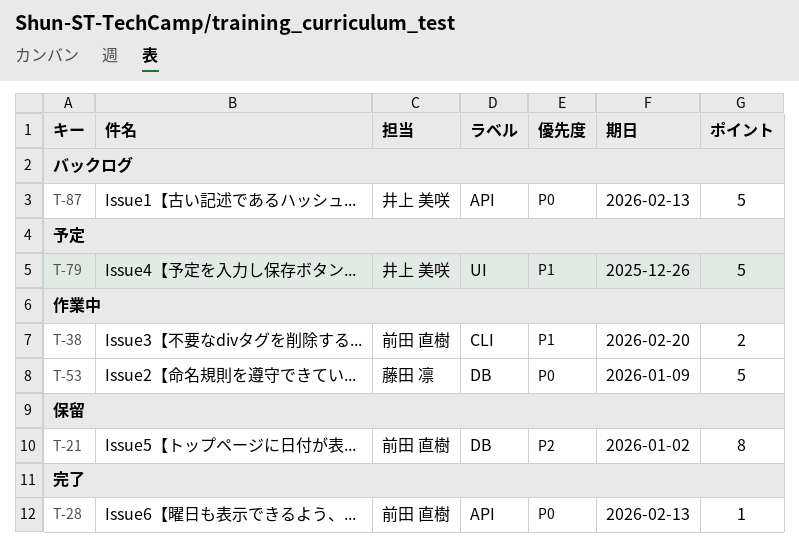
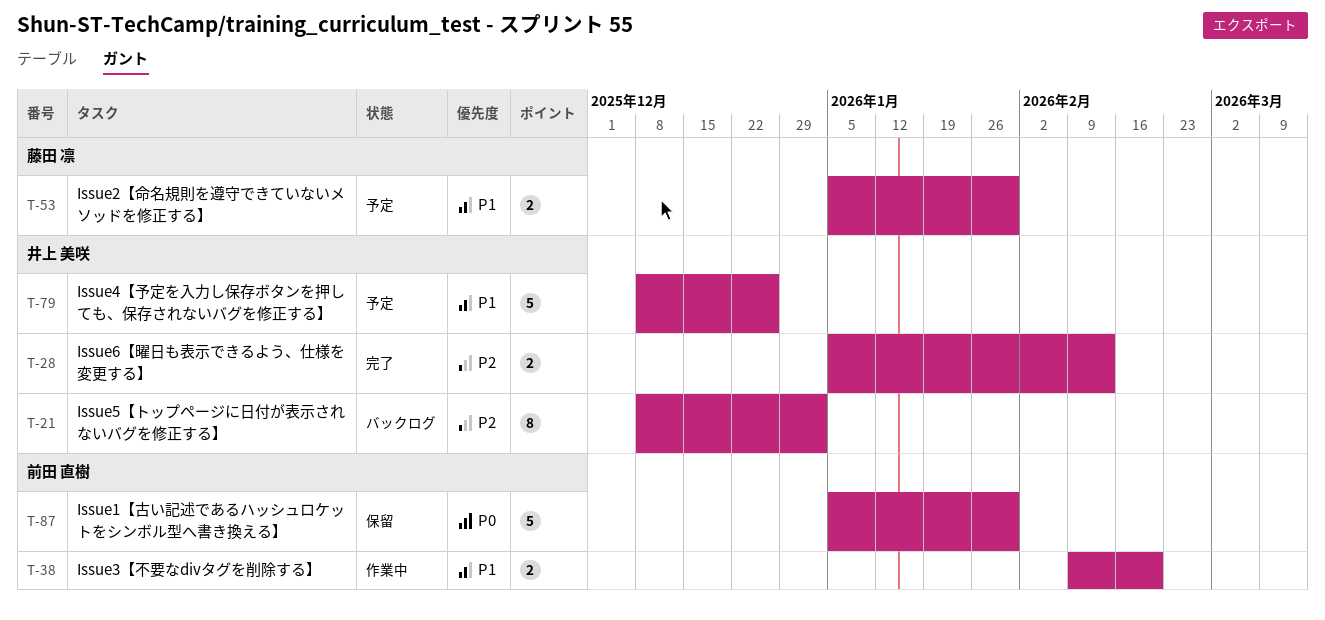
T-21, status: 保留 -> バックログ
T-21, owner: 前田 直樹 -> 井上 美咲
T-28, owner: 前田 直樹 -> 井上 美咲
T-28, priority: P0 -> P2
T-28, estimate: 1 -> 2
T-53, status: 作業中 -> 予定
T-53, priority: P0 -> P1
T-53, estimate: 5 -> 2
T-53, due: Jan 9 -> Jan 30
T-87, status: バックログ -> 保留
T-87, owner: 井上 美咲 -> 前田 直樹
T-87, due: Feb 13 -> Jan 30

